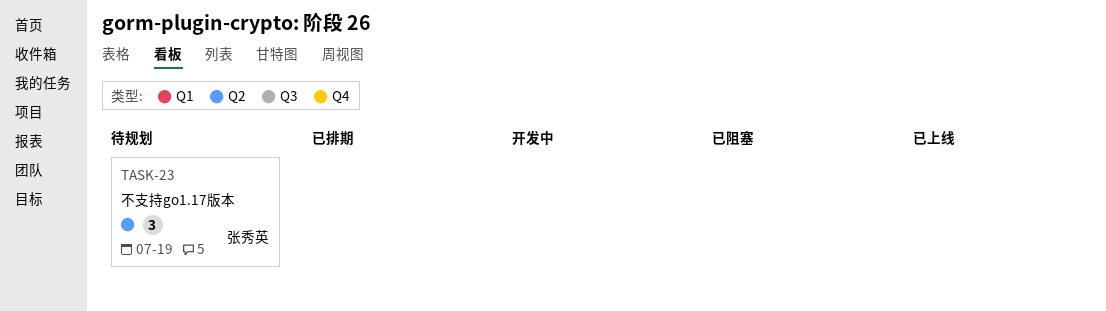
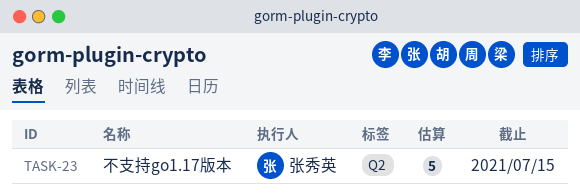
TASK-23, estimate: 3 -> 5
TASK-23, due: Jul 19 -> Jul 15

